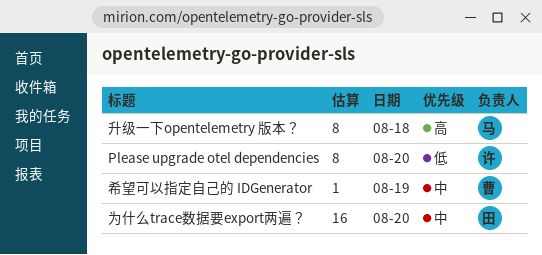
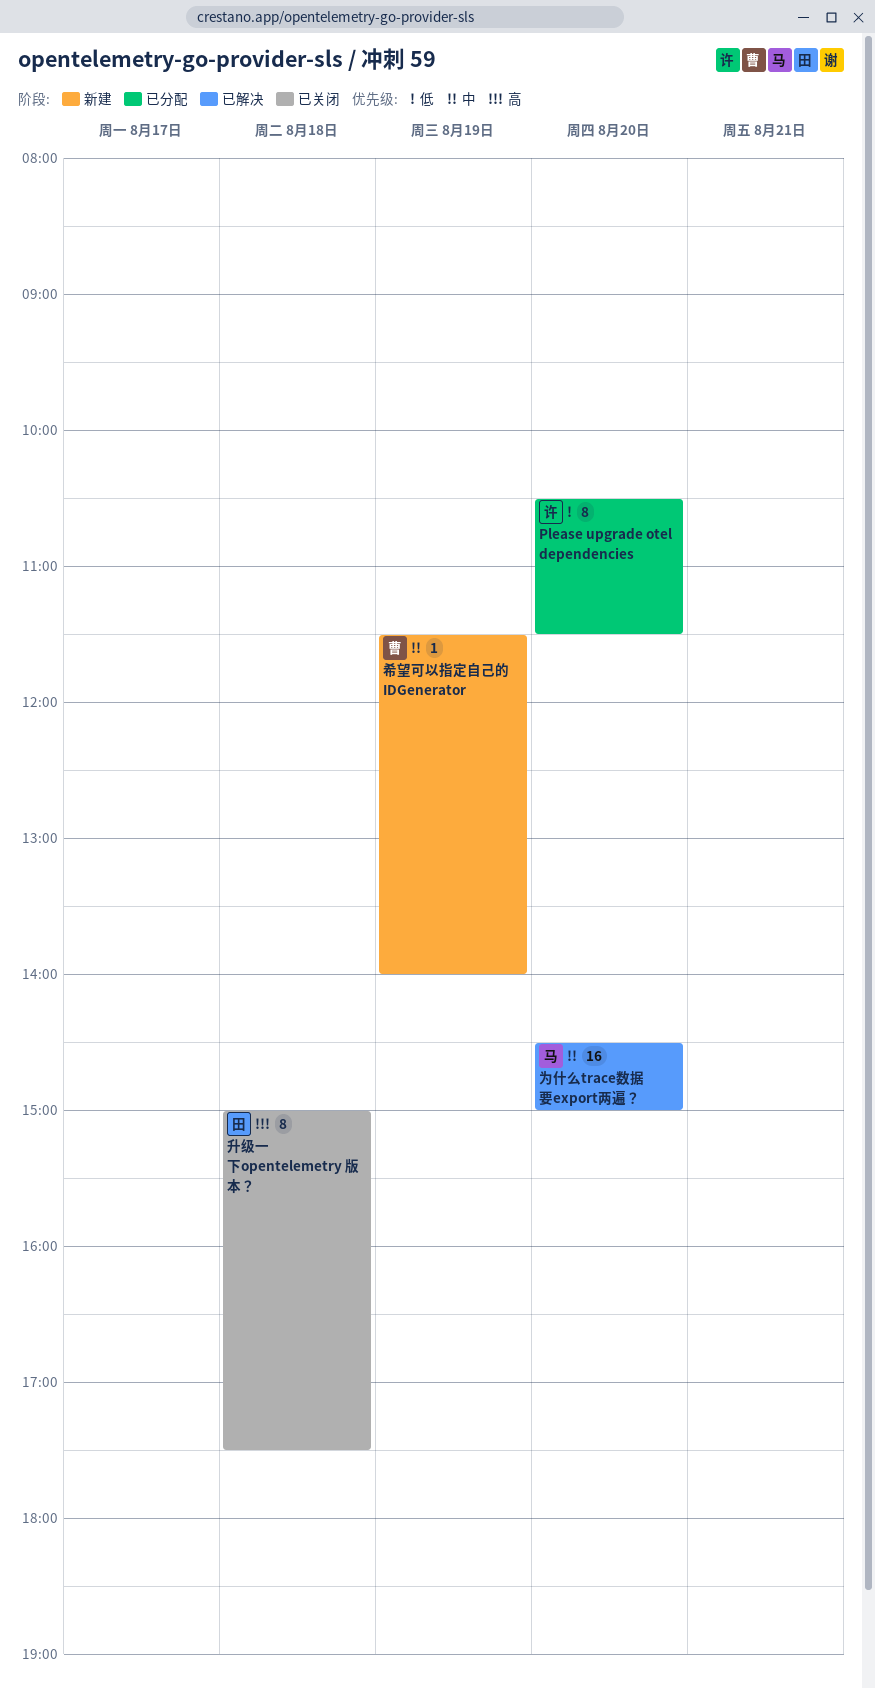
为什么trace数据要export两遍？, owner: 田 -> 马
升级一下opentelemetry 版本？, owner: 马 -> 田

